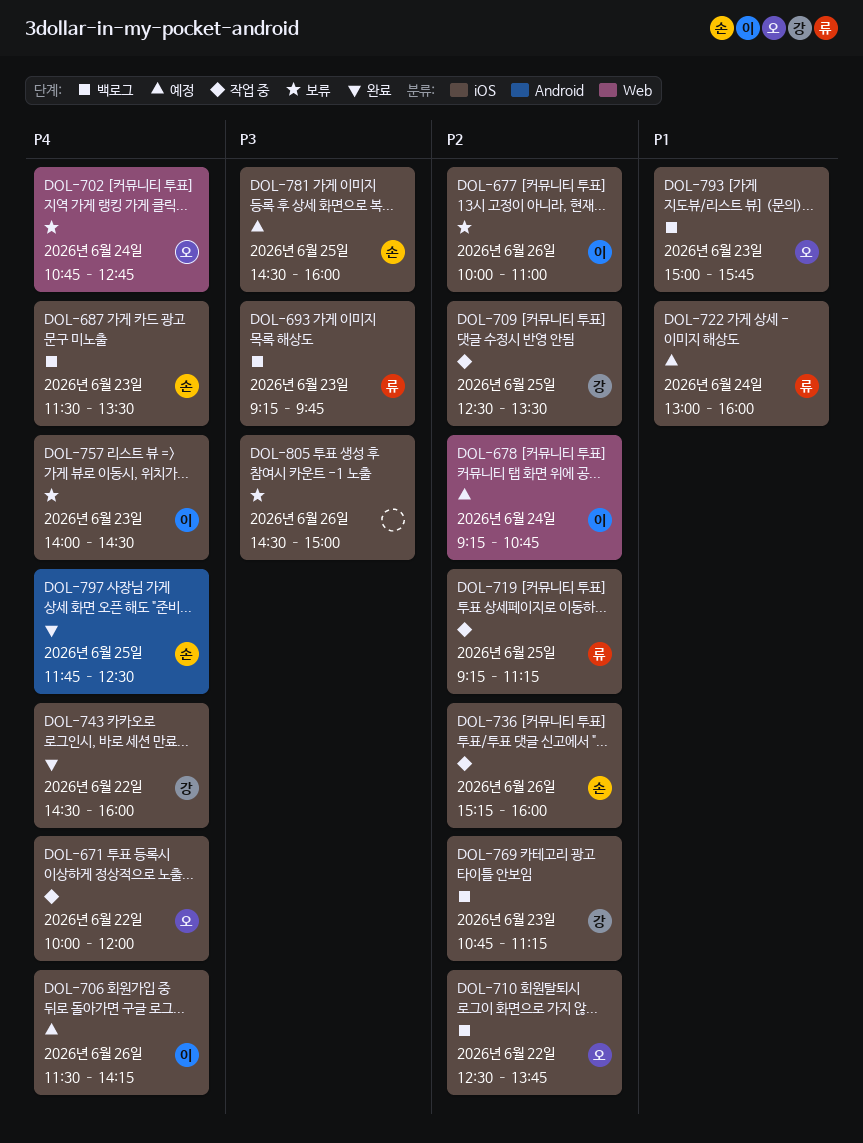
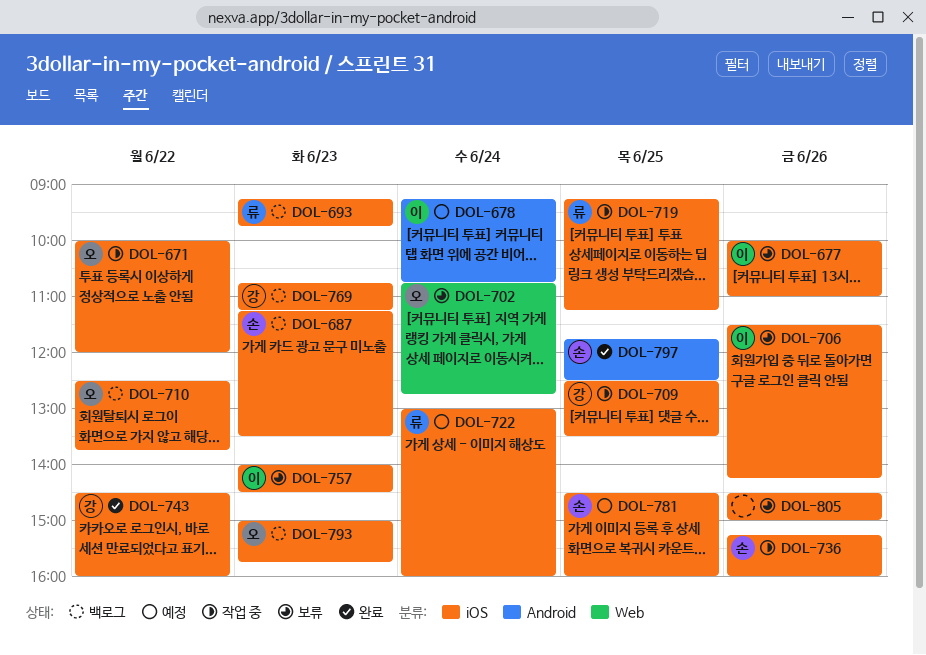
DOL-678, label: Web -> Android
DOL-687, begins: 11:30 -> 11:15
DOL-706, status: 예정 -> 보류

